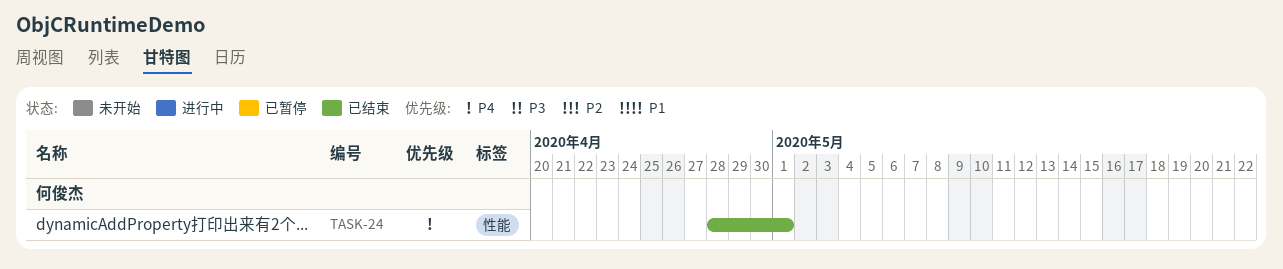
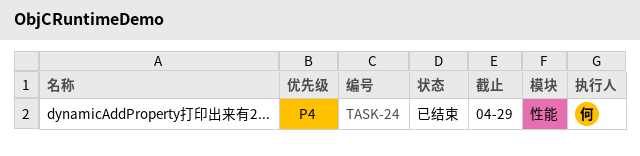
TASK-24, due: May 1 -> Apr 29

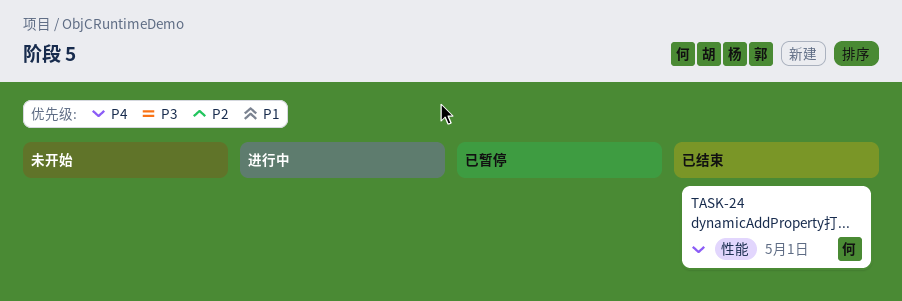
TASK-24, due: Apr 29 -> May 1

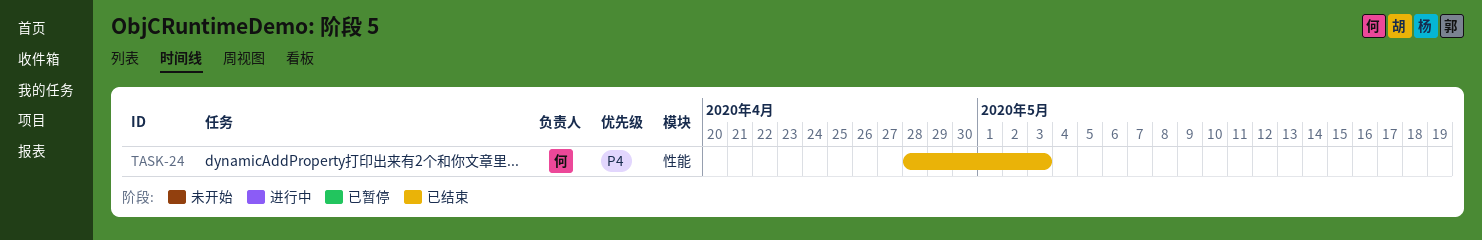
TASK-24, due: May 1 -> May 3

